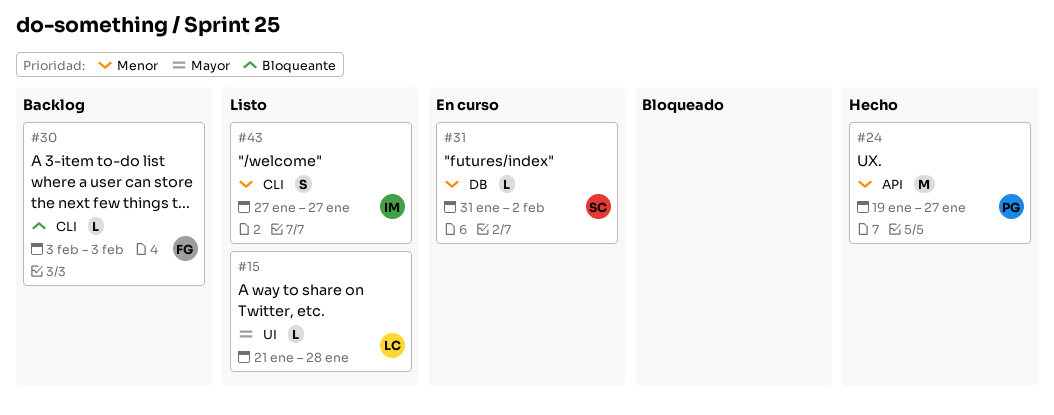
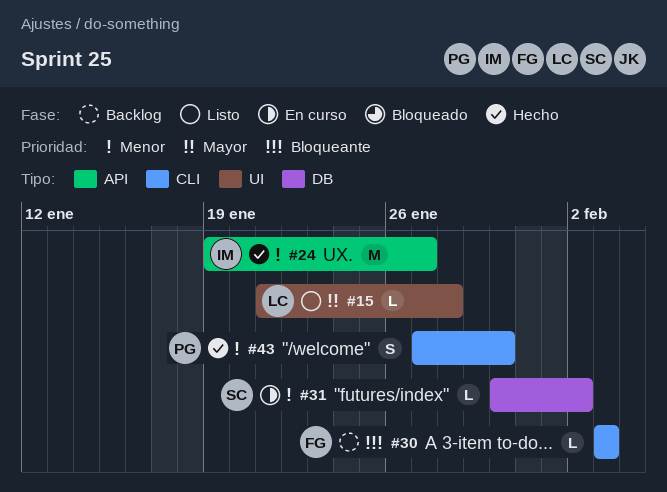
#24, owner: PG -> IM
#31, start: Jan 31 -> Jan 30
#43, status: Listo -> Hecho
#43, owner: IM -> PG
#43, due: Jan 27 -> Jan 30

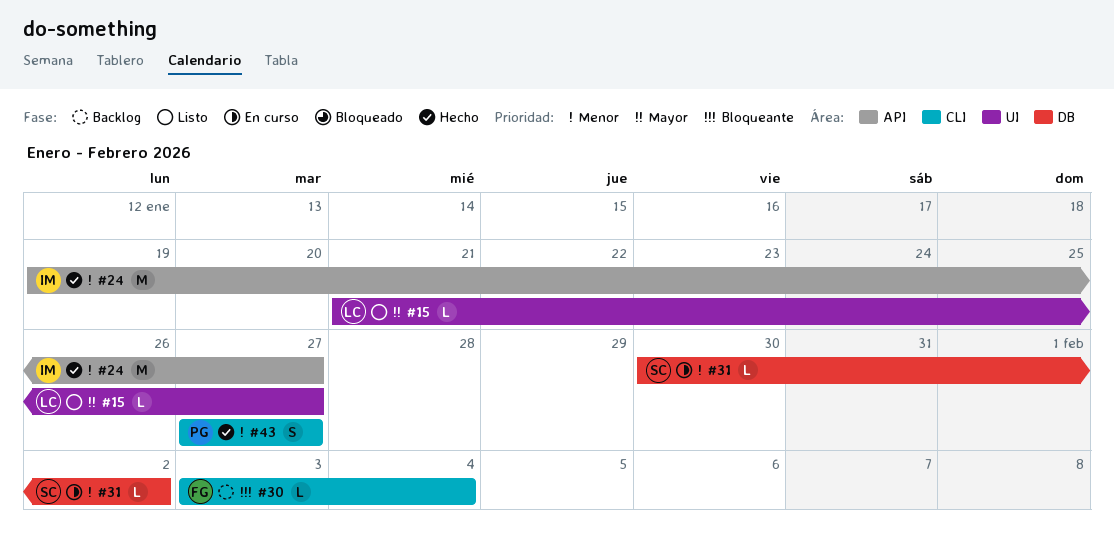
#15, due: Jan 28 -> Jan 27
#30, due: Feb 3 -> Feb 4
#43, due: Jan 30 -> Jan 27

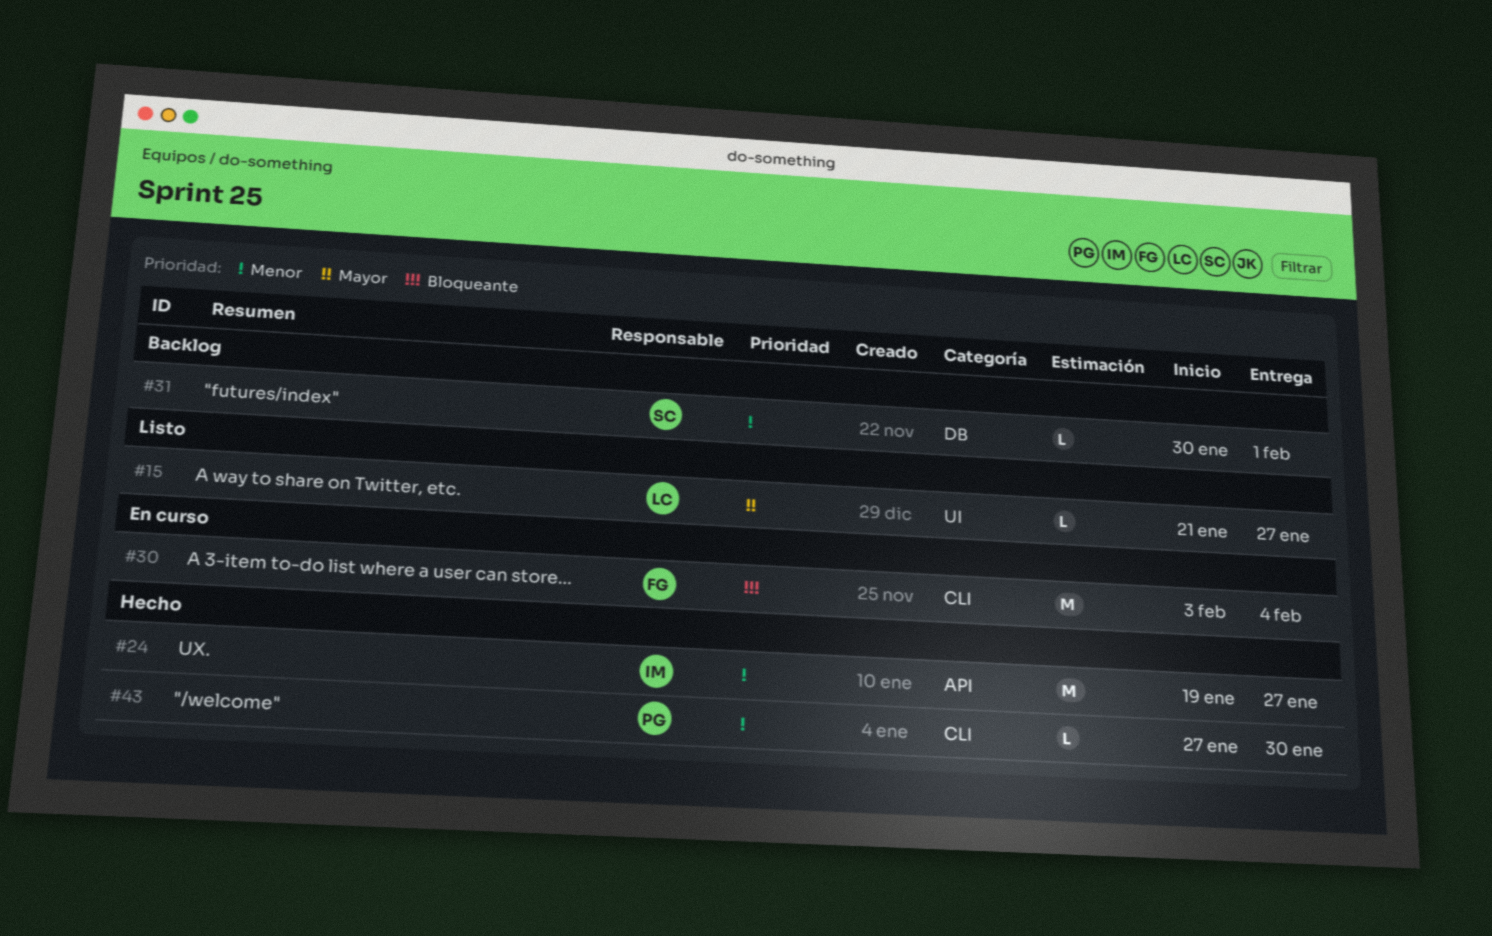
#30, status: Backlog -> En curso
#30, estimate: L -> M
#31, status: En curso -> Backlog
#31, due: Feb 2 -> Feb 1
#43, estimate: S -> L
#43, due: Jan 27 -> Jan 30

